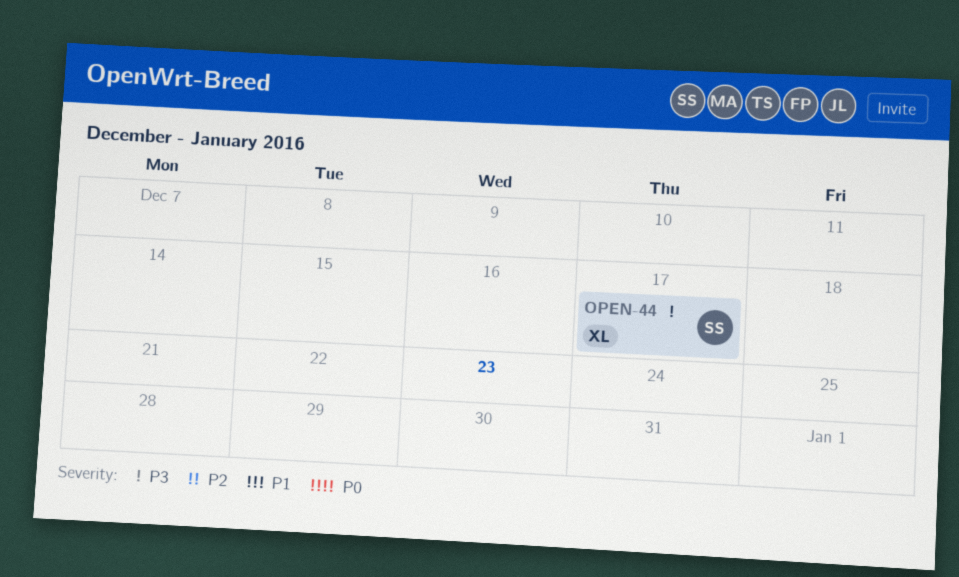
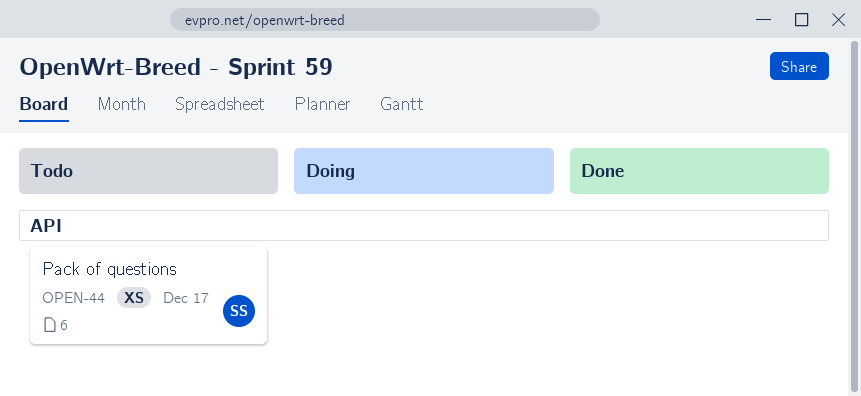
OPEN-44, estimate: XL -> XS

